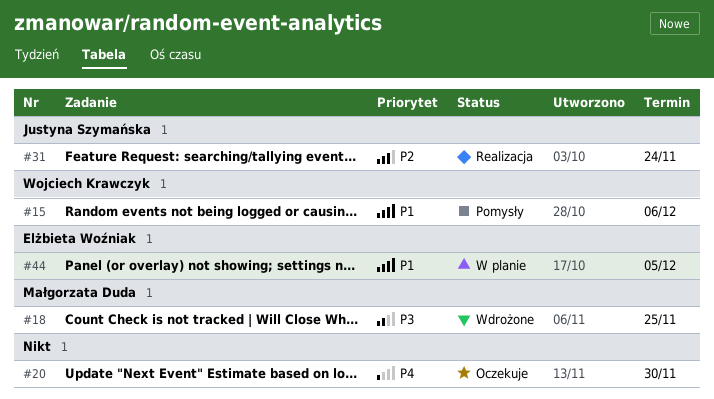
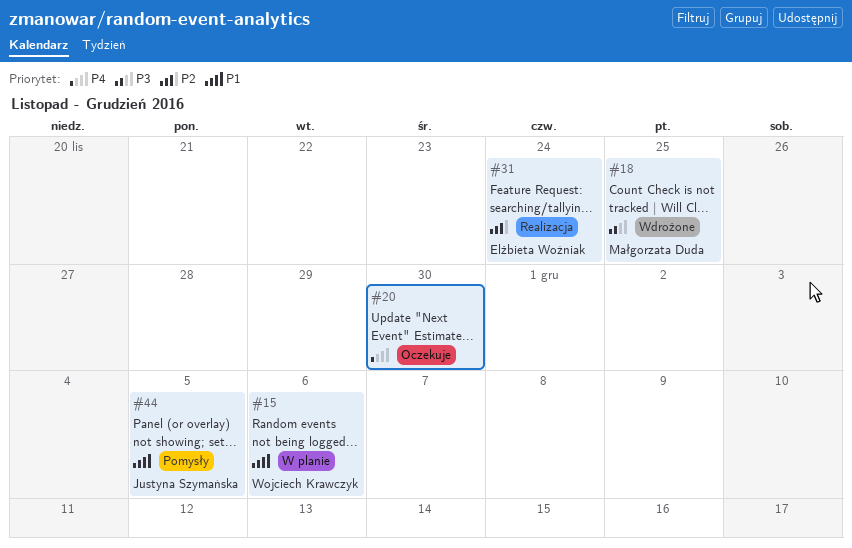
#15, status: Pomysły -> W planie
#31, owner: Justyna Szymańska -> Elżbieta Woźniak
#44, status: W planie -> Pomysły
#44, owner: Elżbieta Woźniak -> Justyna Szymańska

